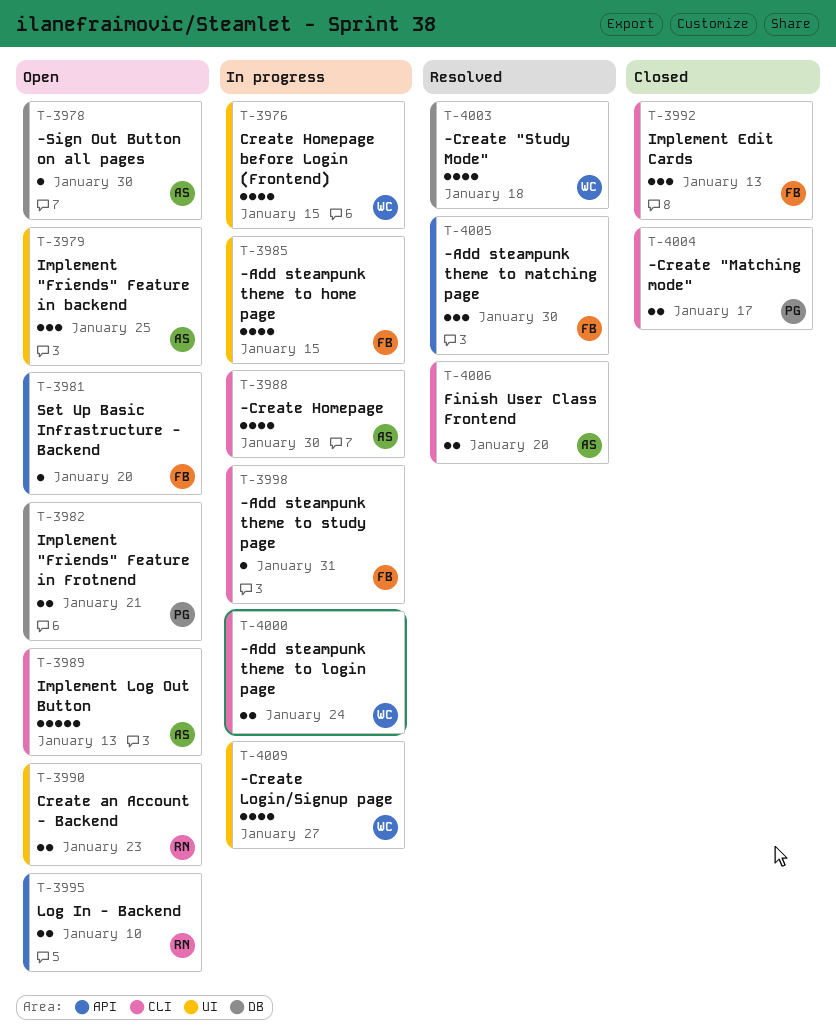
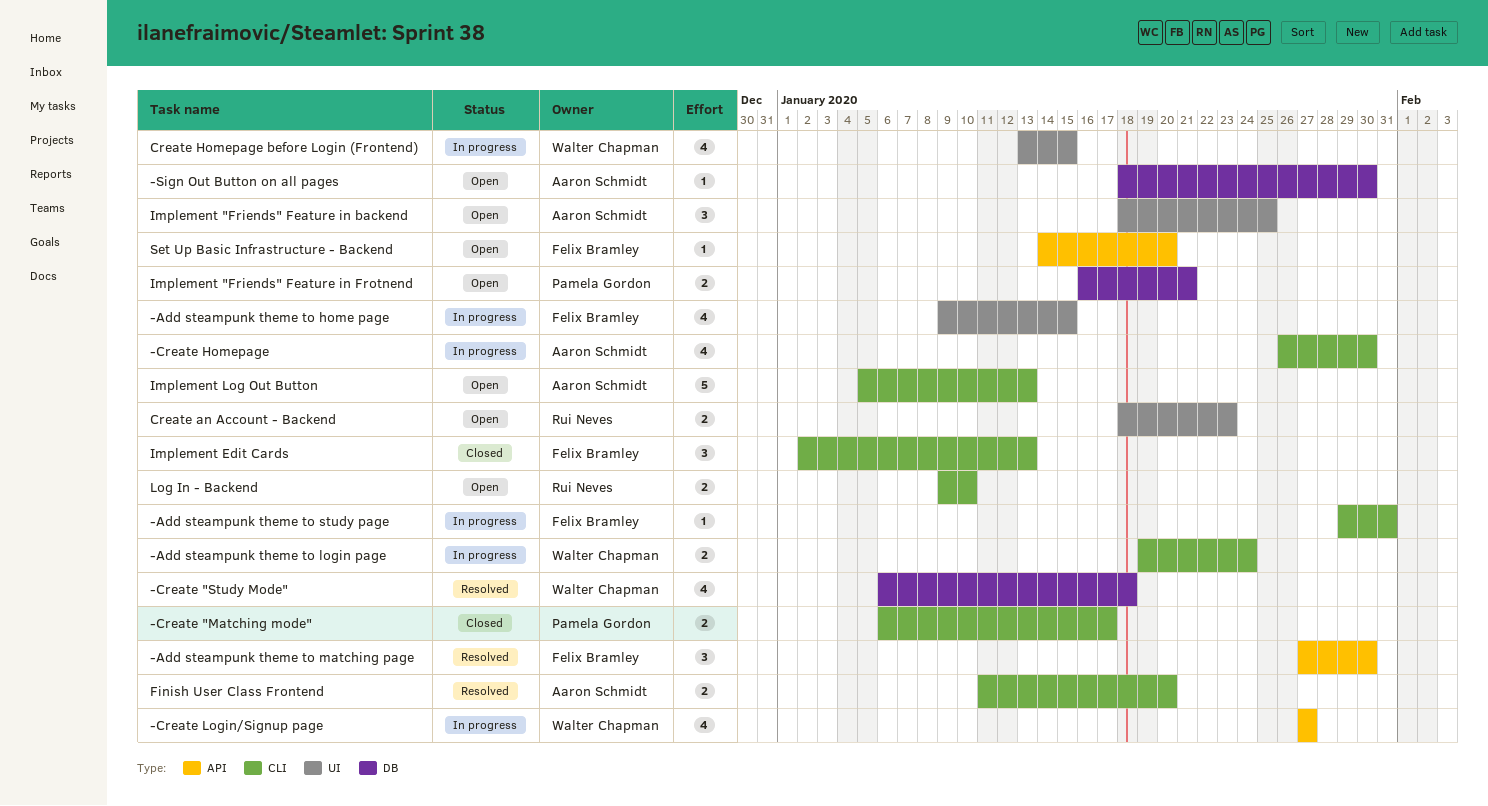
-Create Login/Signup page, label: UI -> API
Log In - Backend, label: API -> CLI

